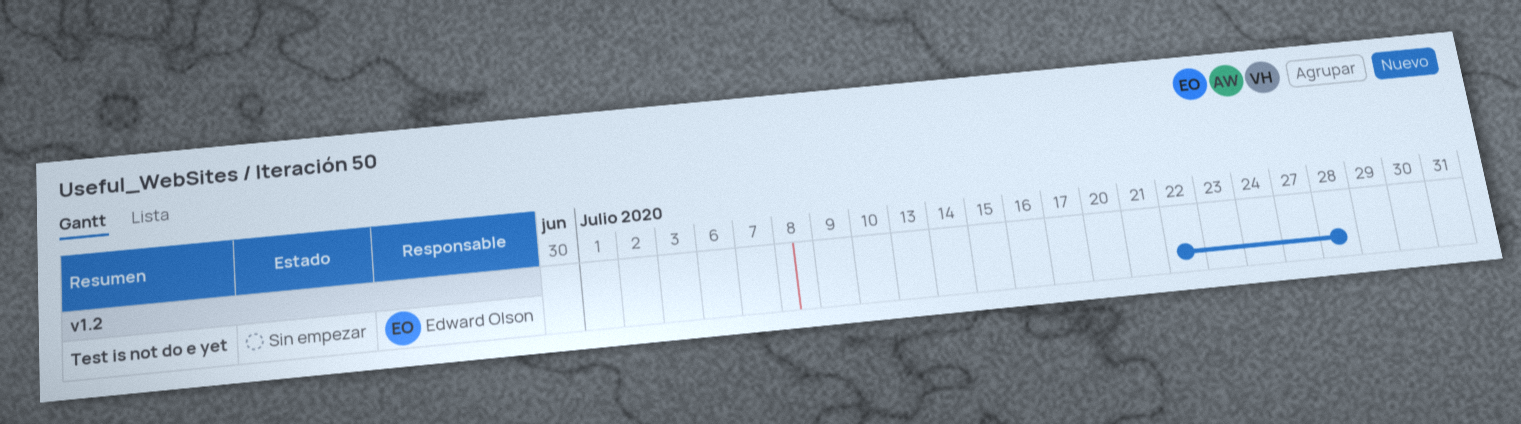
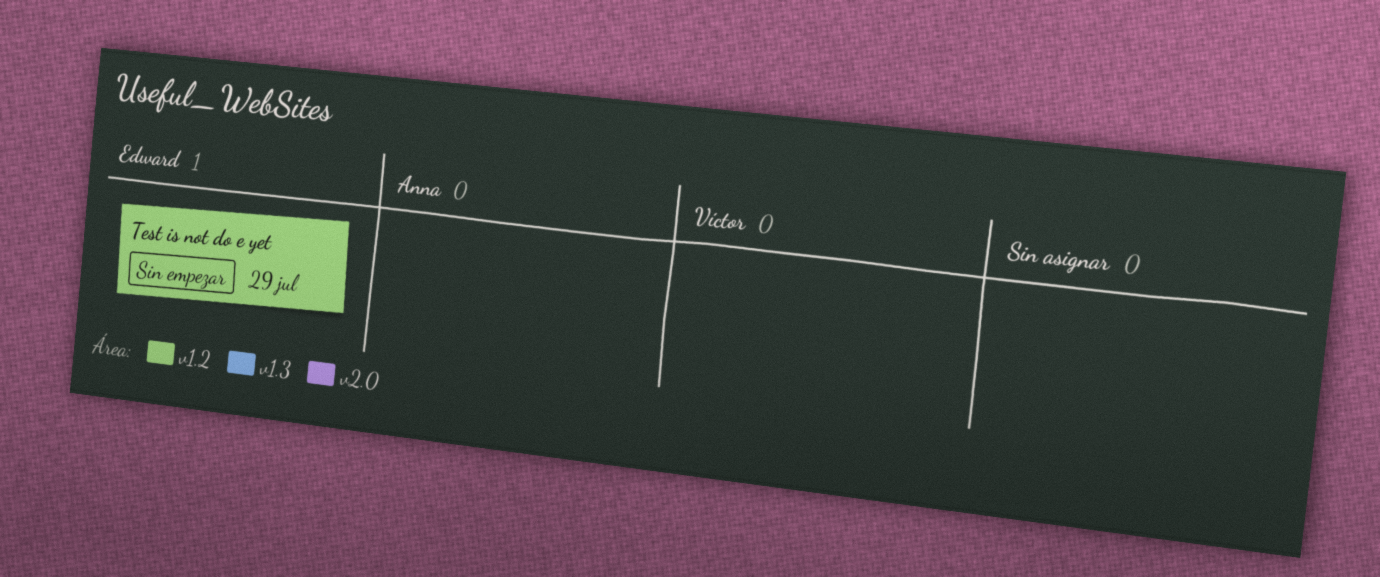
Test is not do e yet, due: Jul 28 -> Jul 29

